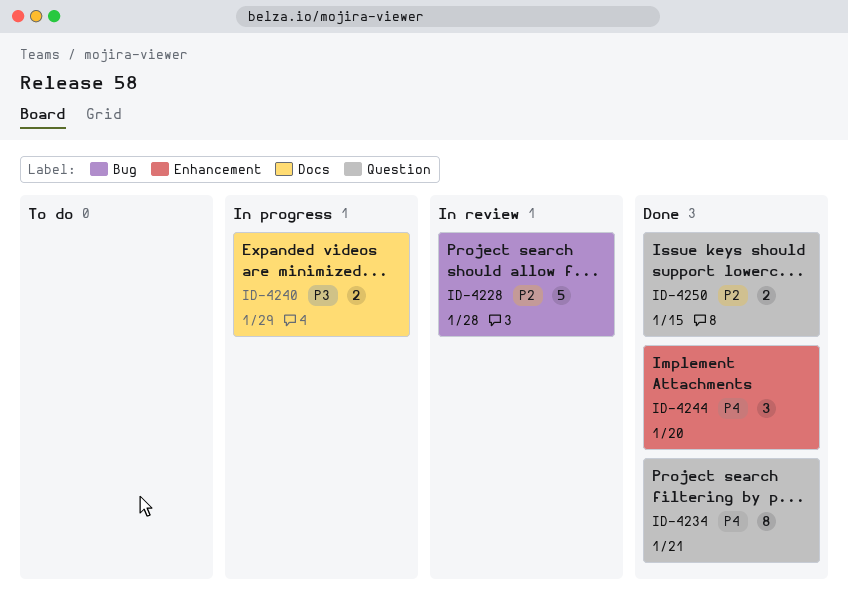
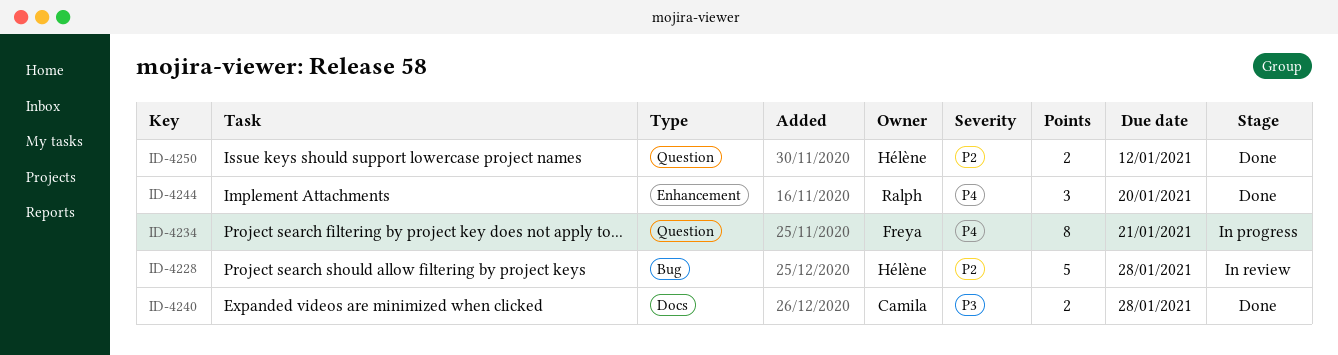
ID-4234, status: Done -> In progress
ID-4240, status: In progress -> Done
ID-4240, due: Jan 29 -> Jan 28
ID-4250, due: Jan 15 -> Jan 12

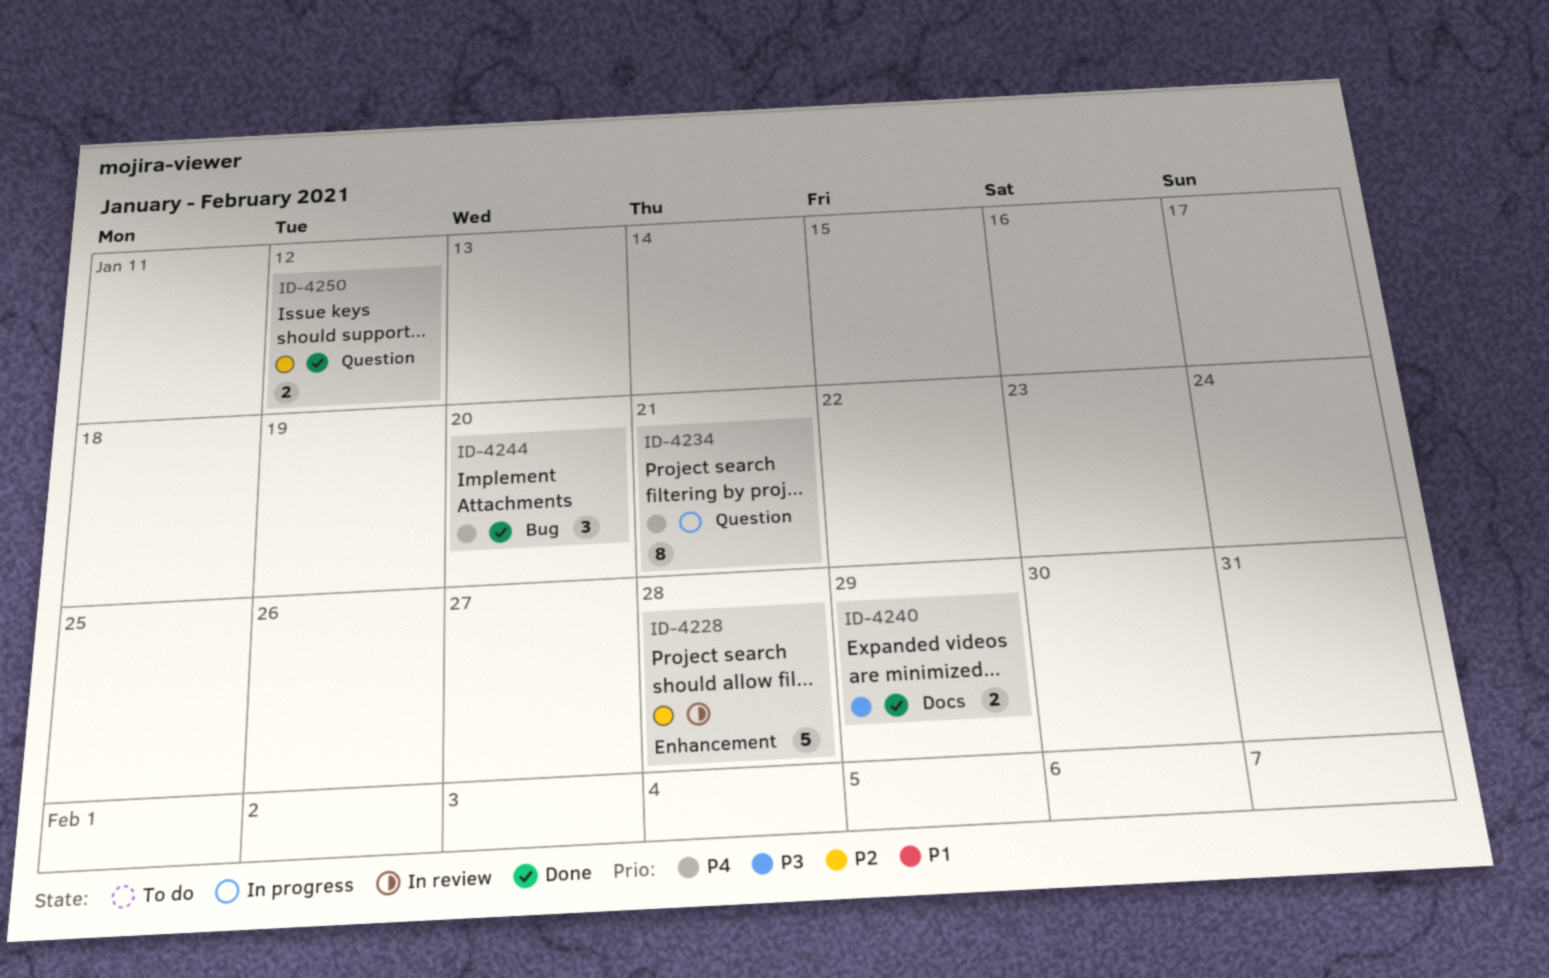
ID-4228, label: Bug -> Enhancement
ID-4240, due: Jan 28 -> Jan 29
ID-4244, label: Enhancement -> Bug

